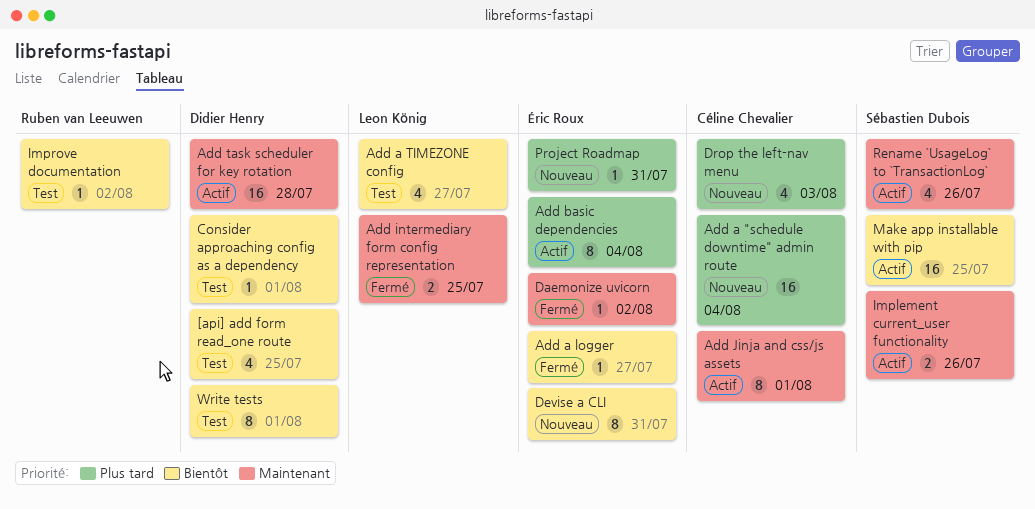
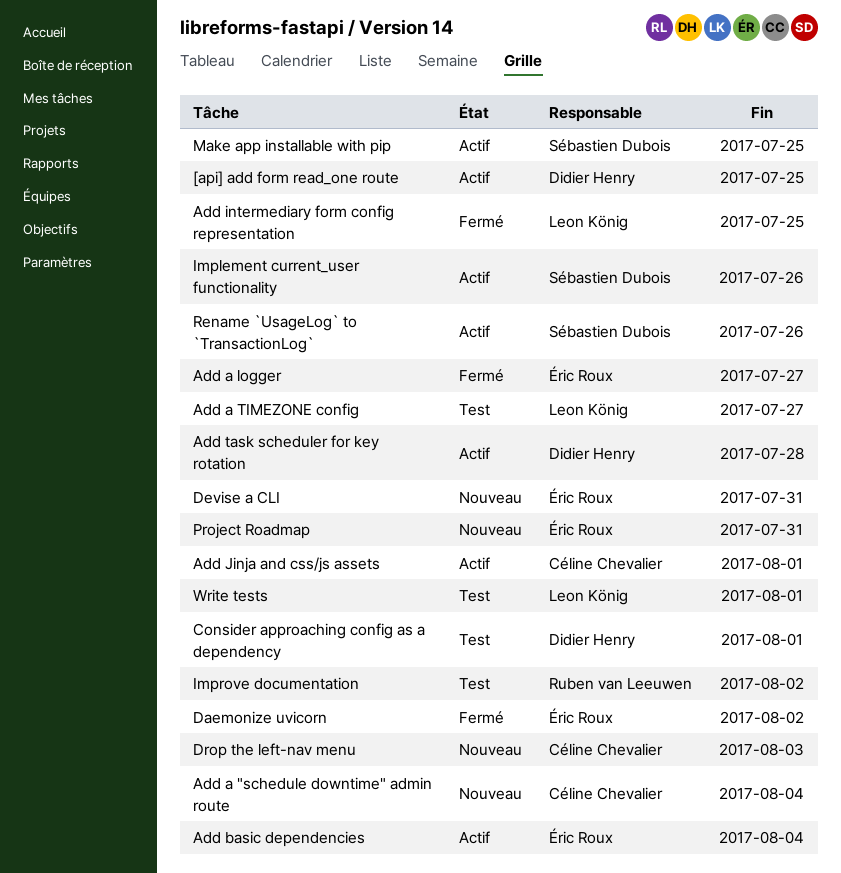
[api] add form read_one route, status: Test -> Actif
Write tests, owner: Didier Henry -> Leon König

